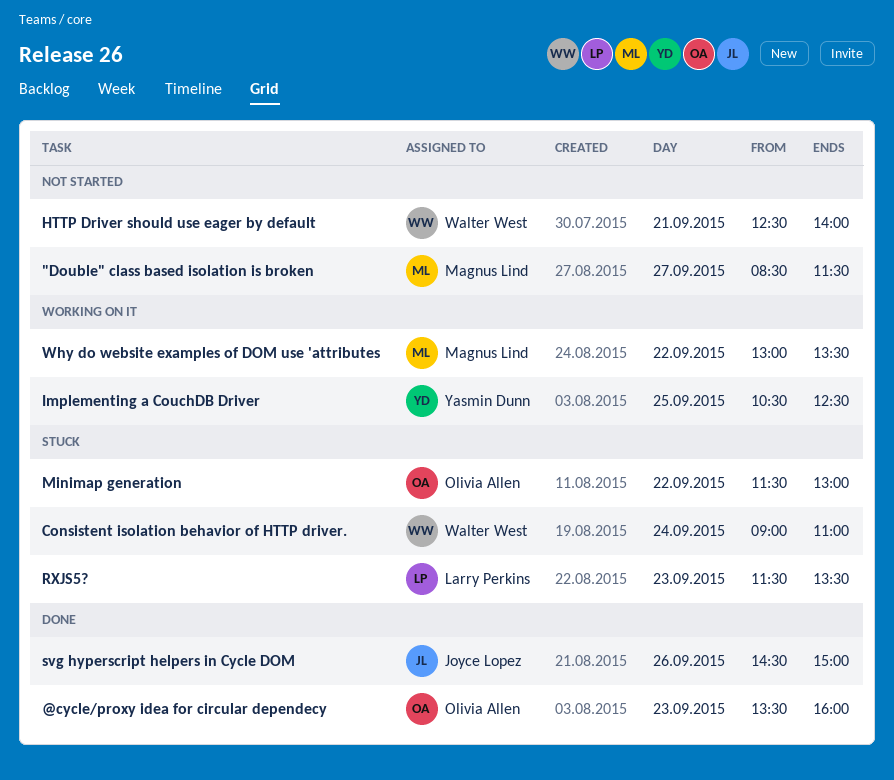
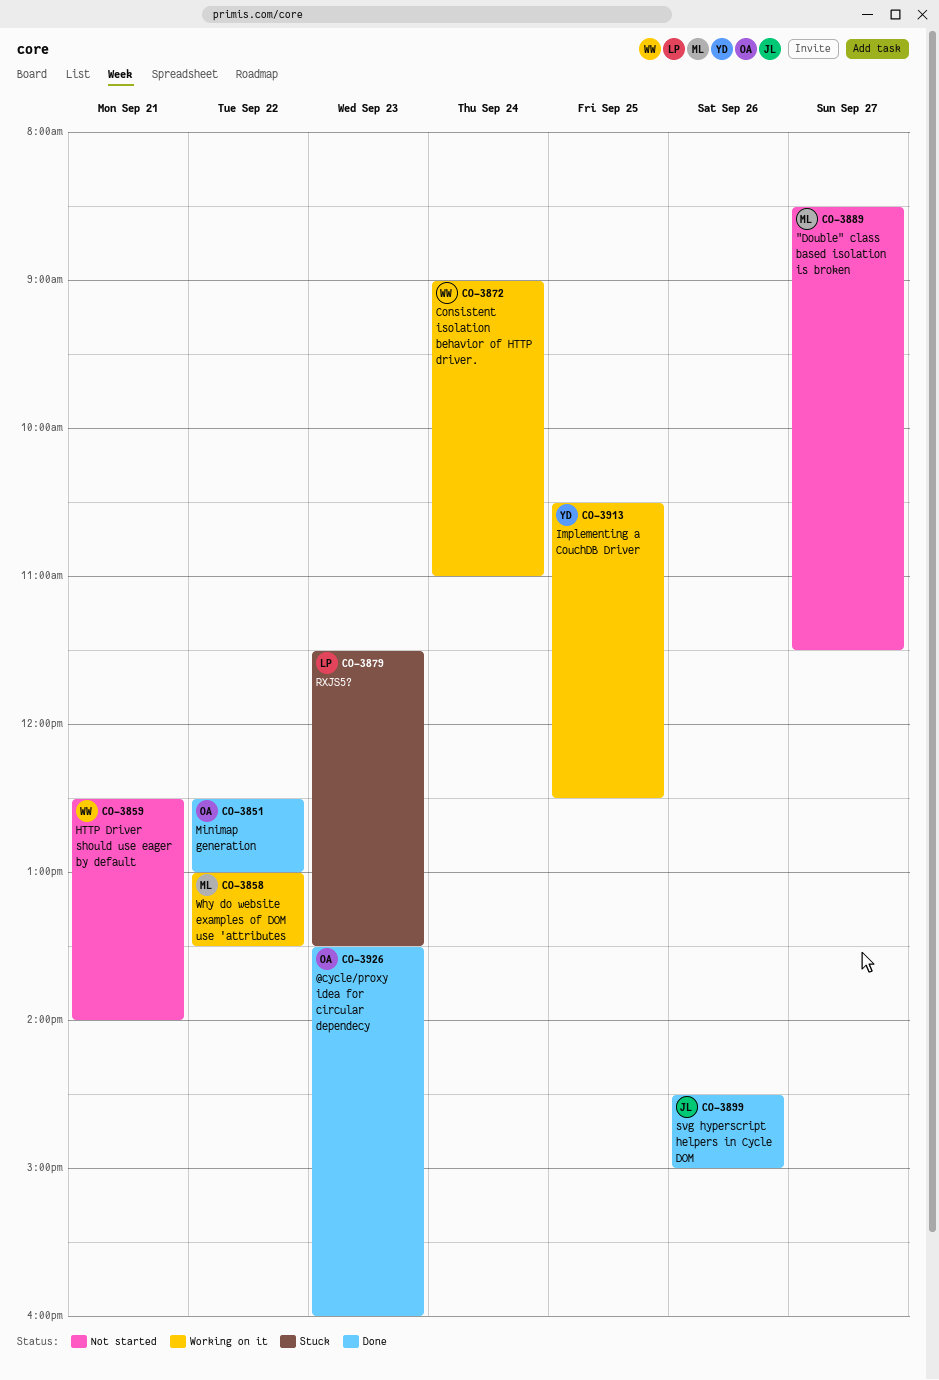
Consistent isolation behavior of HTTP driver., status: Stuck -> Working on it
Minimap generation, status: Stuck -> Done
Minimap generation, begins: 11:30 -> 12:30

